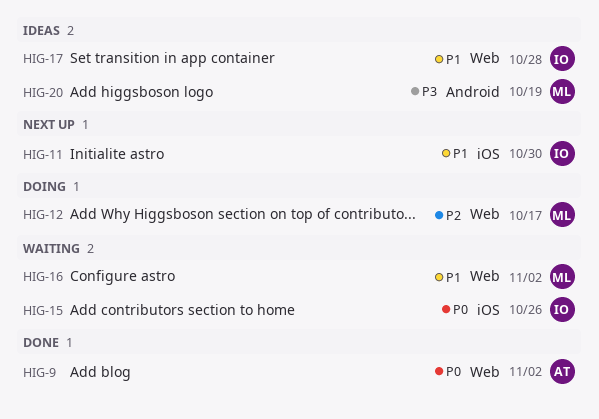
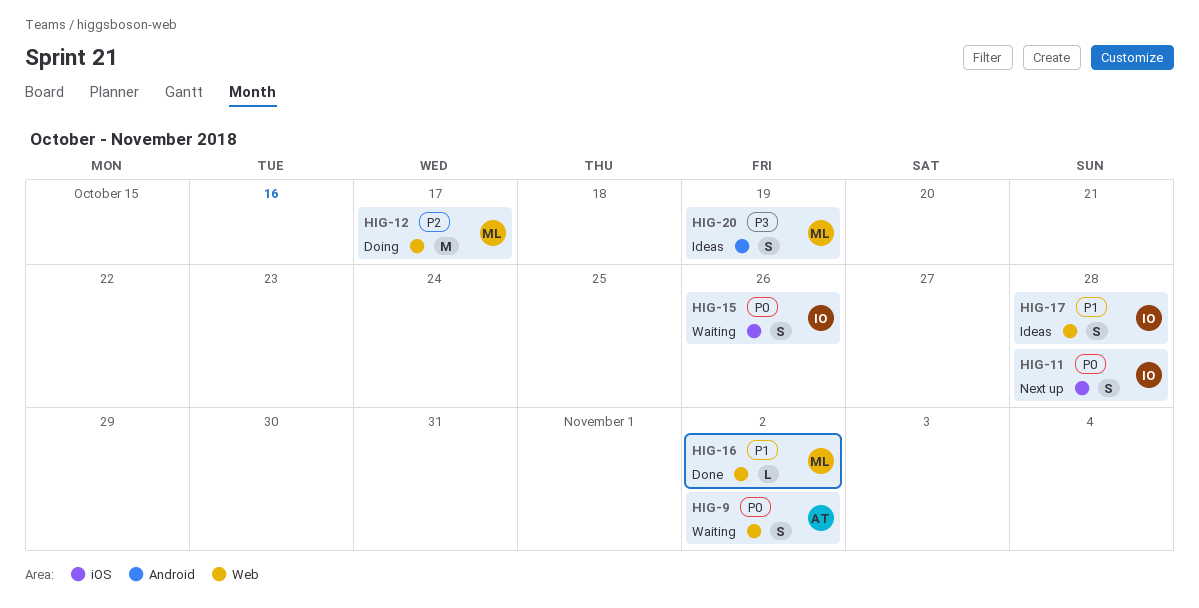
HIG-9, status: Done -> Waiting
HIG-11, priority: P1 -> P0
HIG-11, due: Oct 30 -> Oct 28
HIG-16, status: Waiting -> Done

